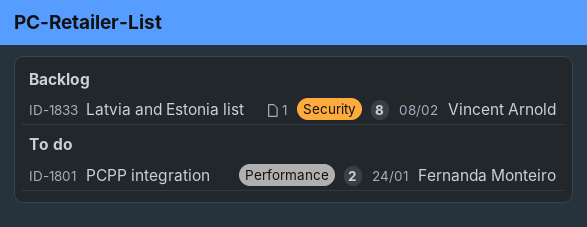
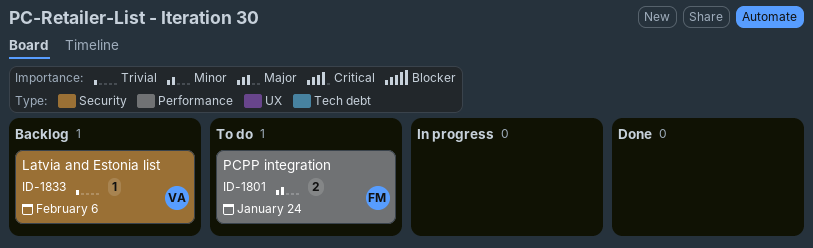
ID-1833, estimate: 8 -> 1
ID-1833, due: Feb 8 -> Feb 6

